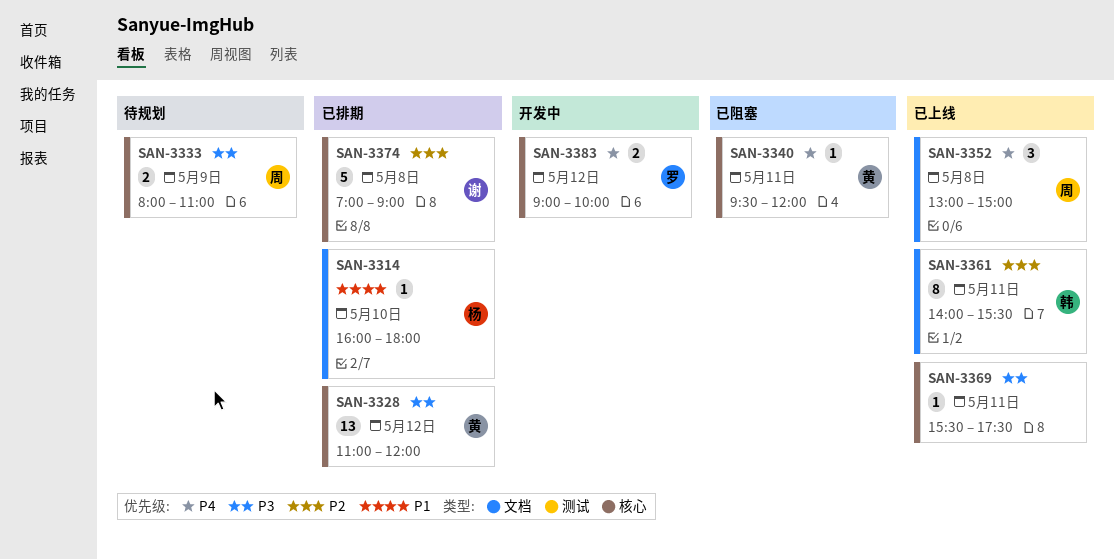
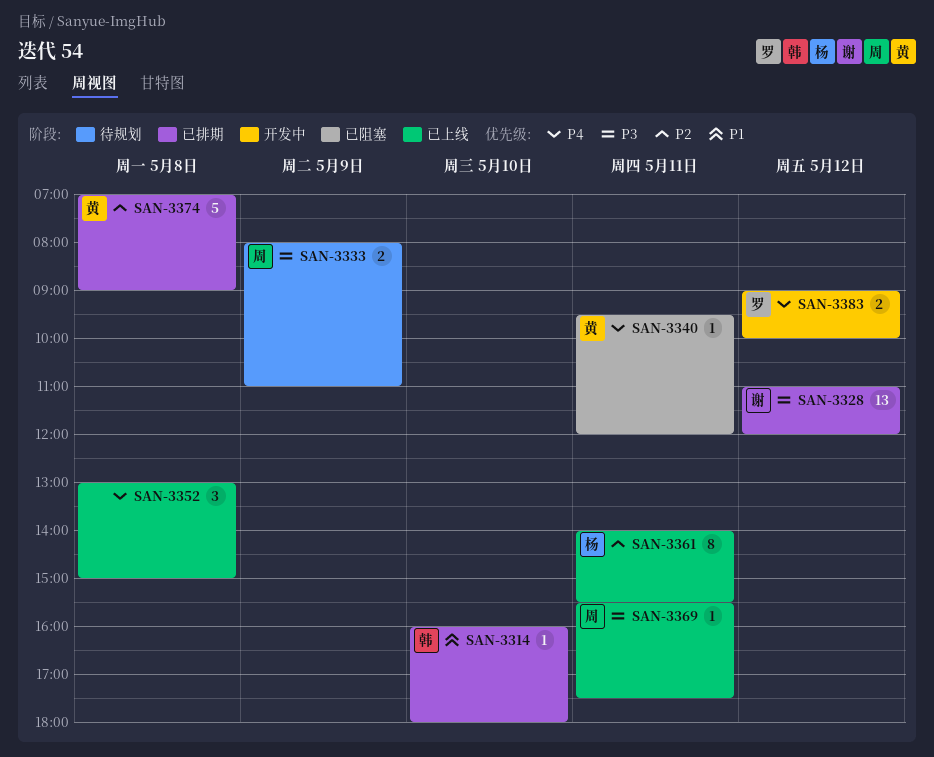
SAN-3314, owner: 杨 -> 韩
SAN-3328, owner: 黄 -> 谢
SAN-3352, owner: 周 -> none
SAN-3361, owner: 韩 -> 杨
SAN-3369, owner: none -> 周
SAN-3374, owner: 谢 -> 黄

